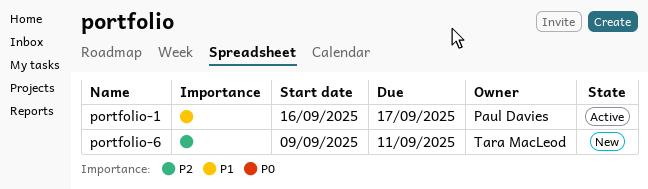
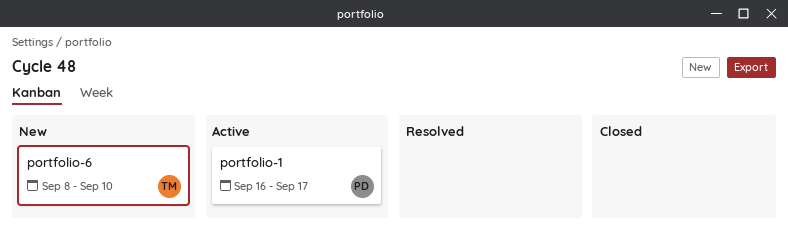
portfolio-6, start: Sep 9 -> Sep 8
portfolio-6, due: Sep 11 -> Sep 10

